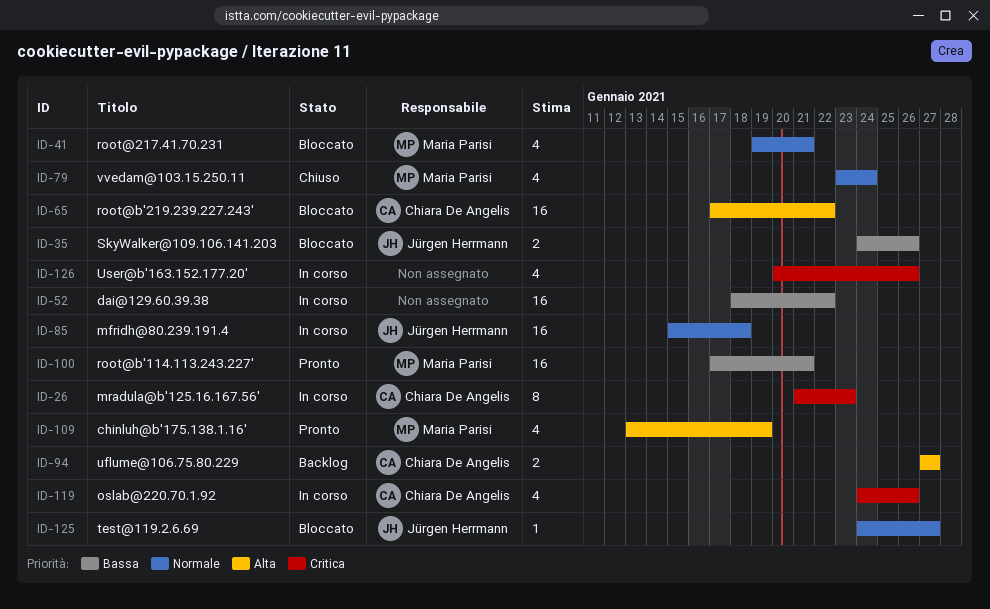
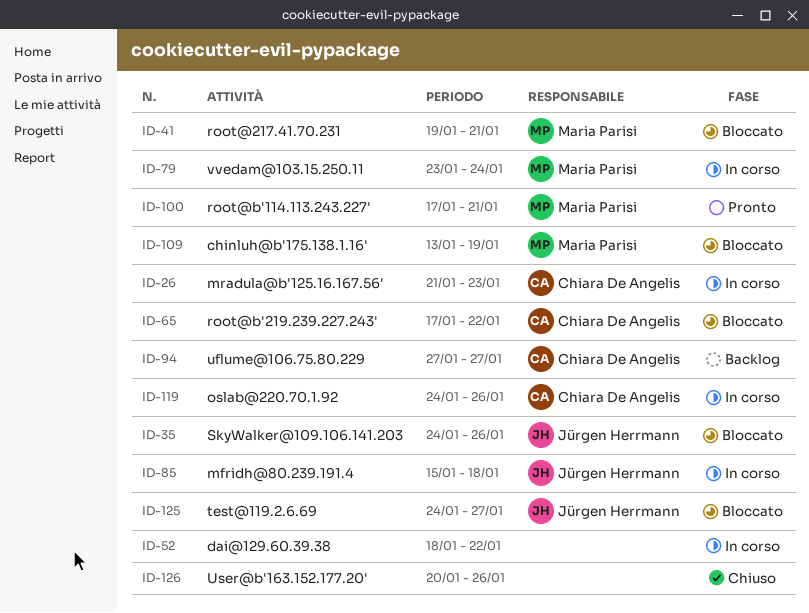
ID-79, status: Chiuso -> In corso
ID-109, status: Pronto -> Bloccato
ID-126, status: In corso -> Chiuso

